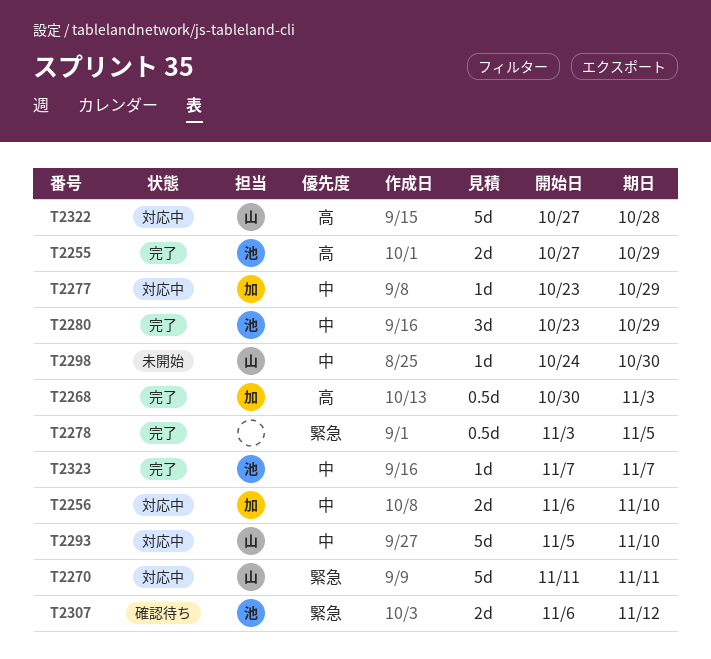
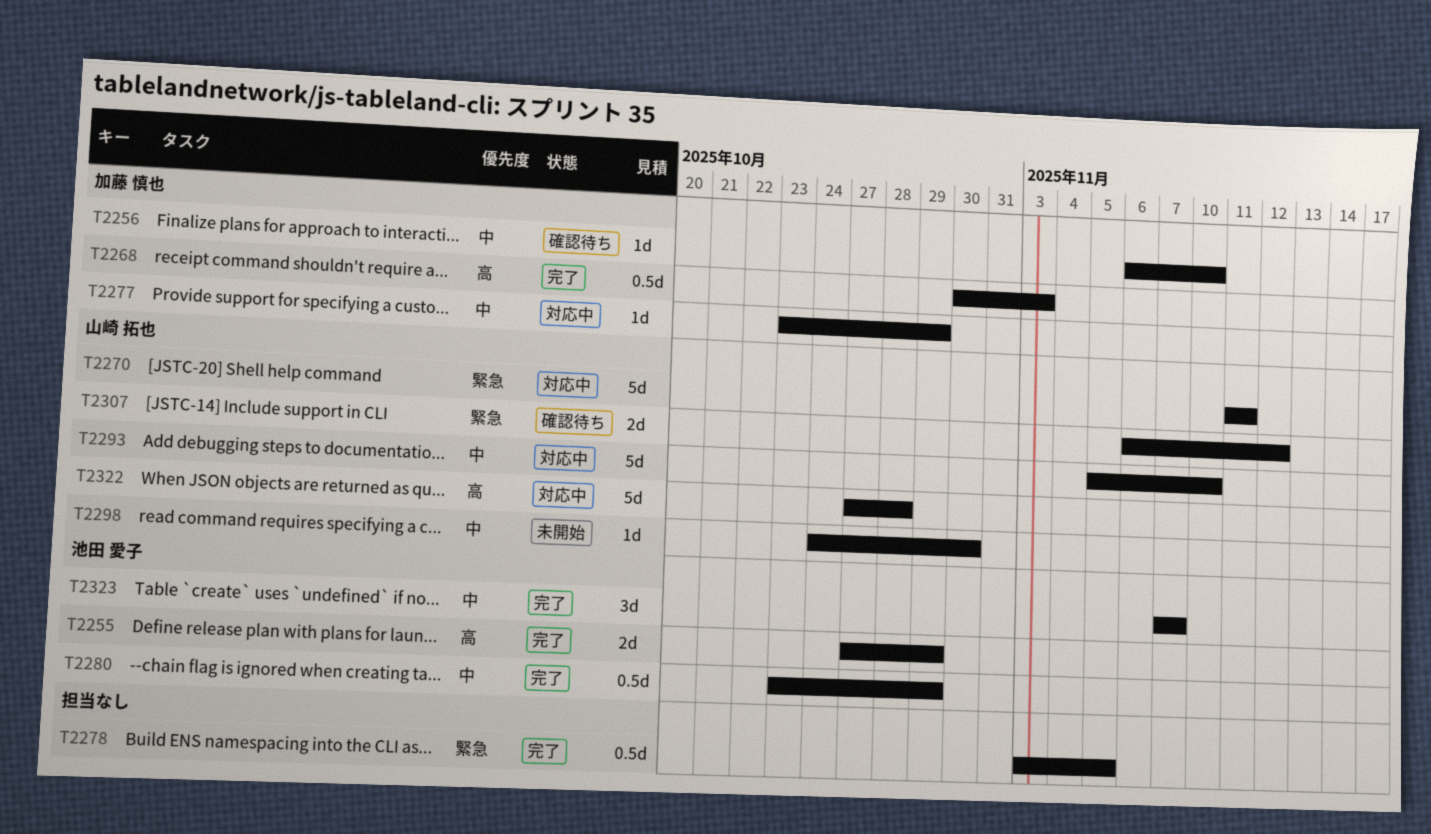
T2256, status: 対応中 -> 確認待ち
T2256, estimate: 2d -> 1d
T2280, estimate: 3d -> 0.5d
T2307, owner: 池田 愛子 -> 山崎 拓也
T2323, estimate: 1d -> 3d

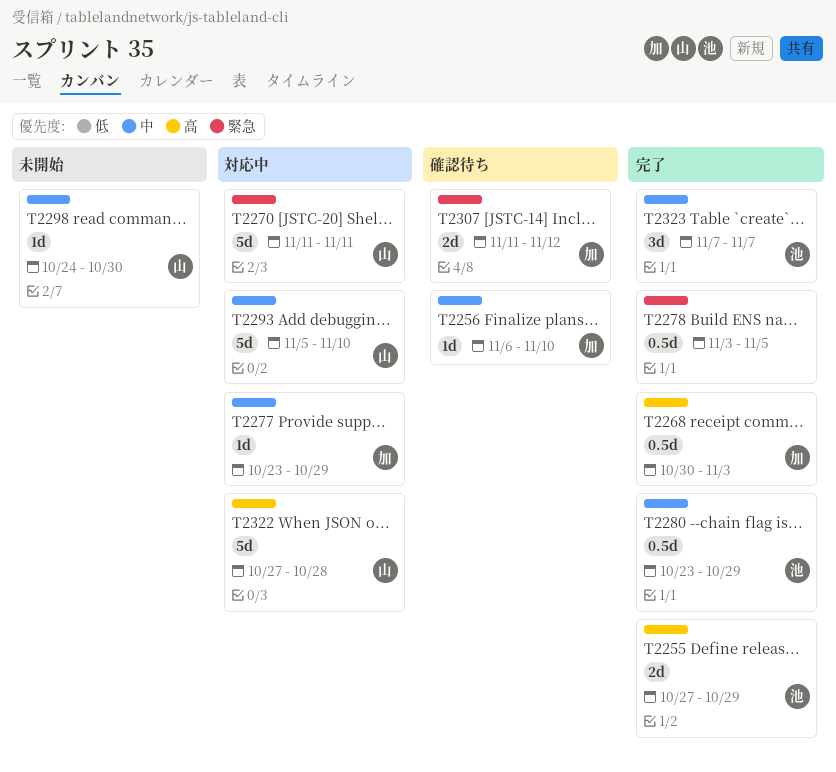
T2307, owner: 山崎 拓也 -> 加藤 慎也
T2307, start: Nov 6 -> Nov 11

